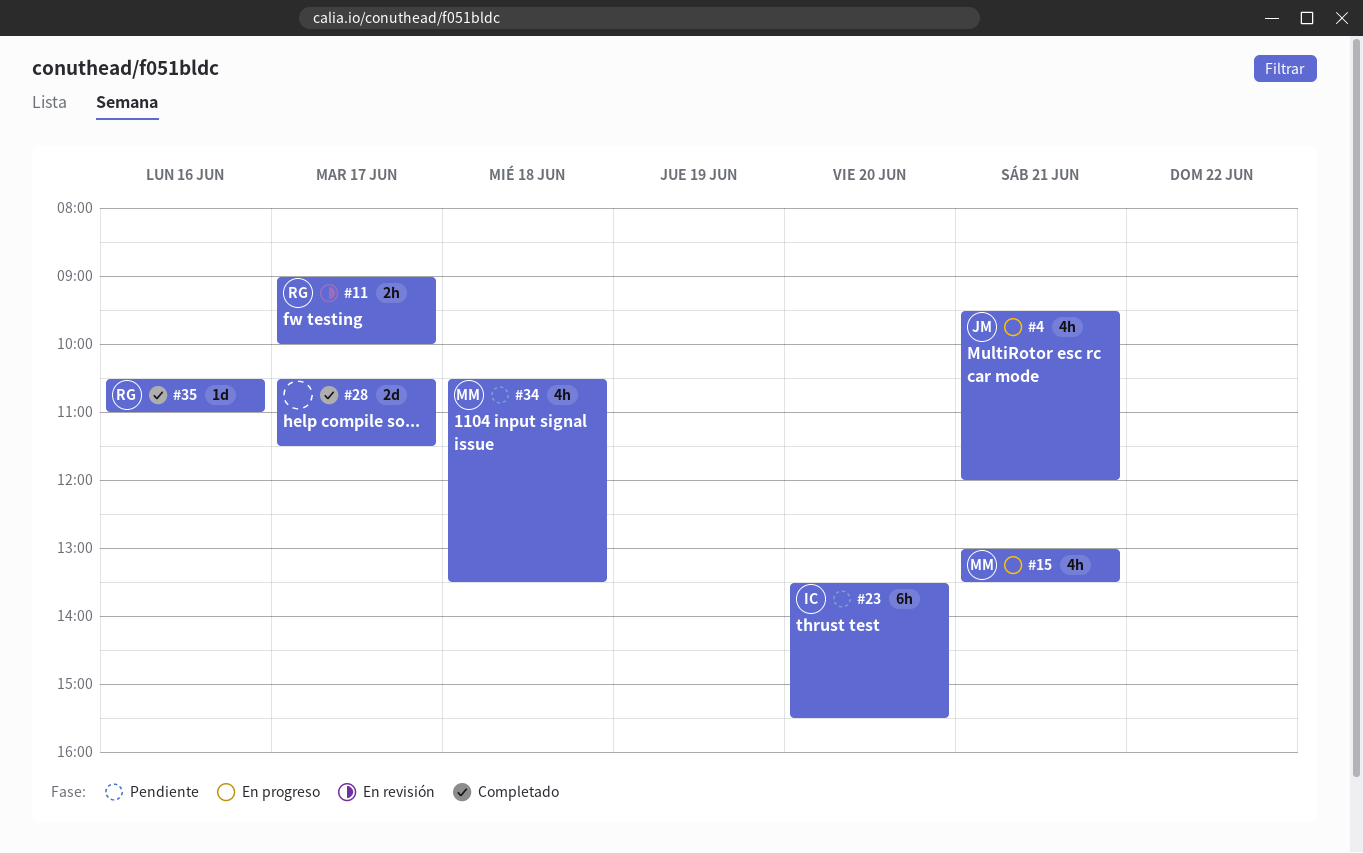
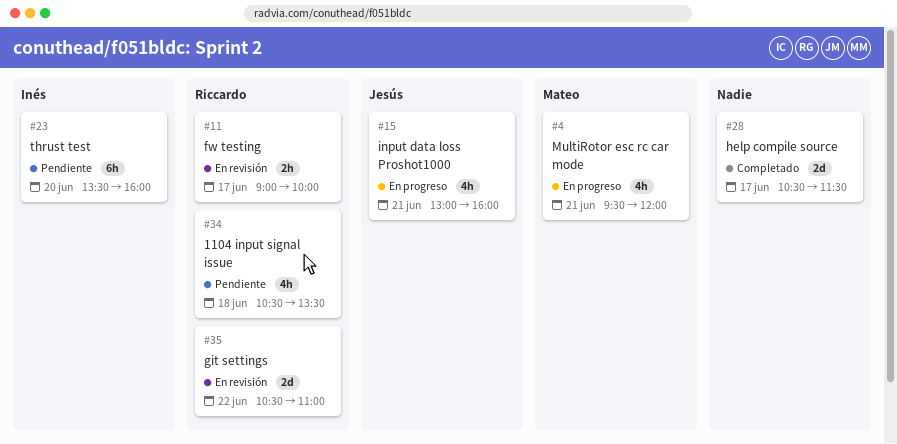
#4, owner: Jesús -> Mateo
#15, owner: Mateo -> Jesús
#15, ends: 13:30 -> 16:00
#23, ends: 15:30 -> 16:00
#34, owner: Mateo -> Riccardo
#35, status: Completado -> En revisión
#35, estimate: 1d -> 2d
#35, day: Jun 16 -> Jun 22

